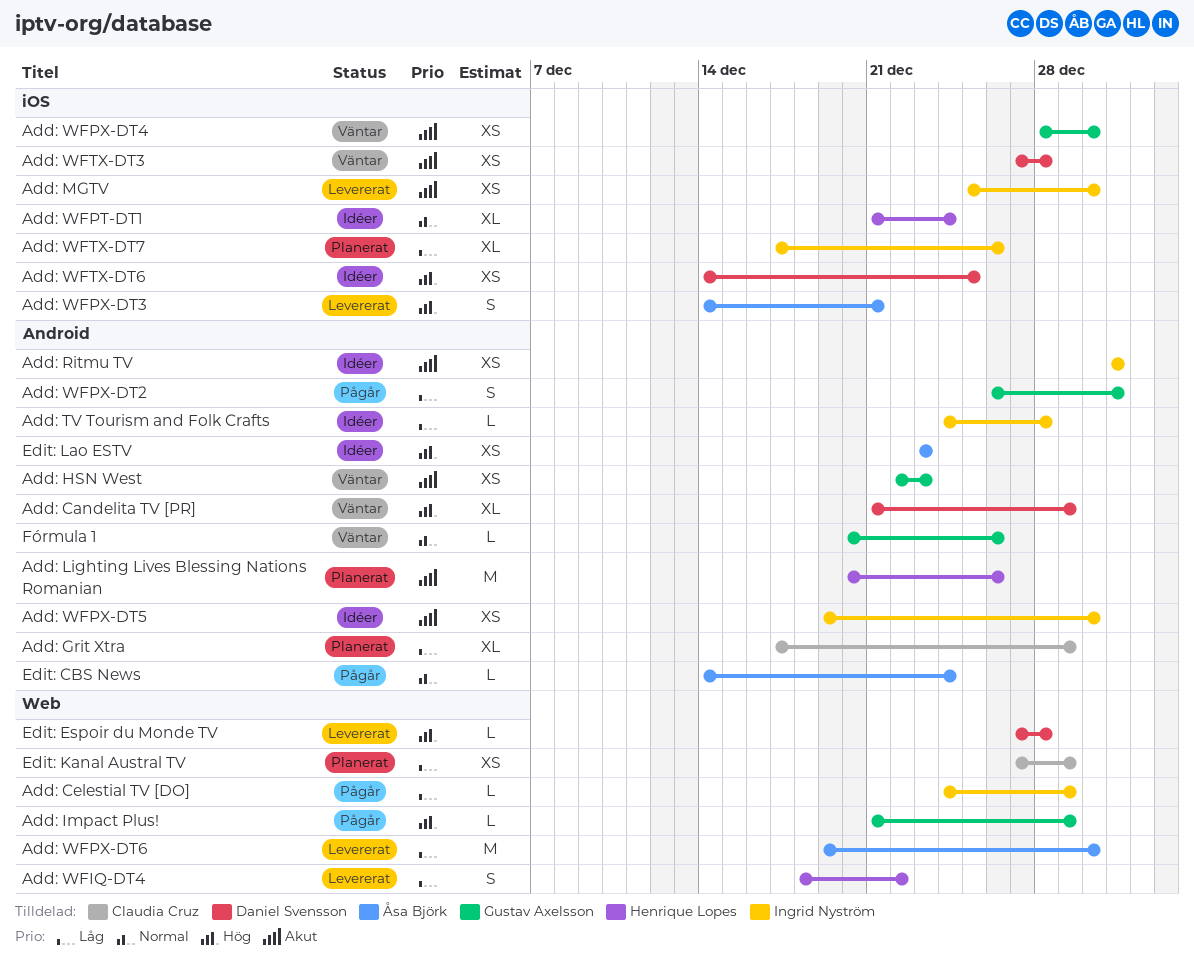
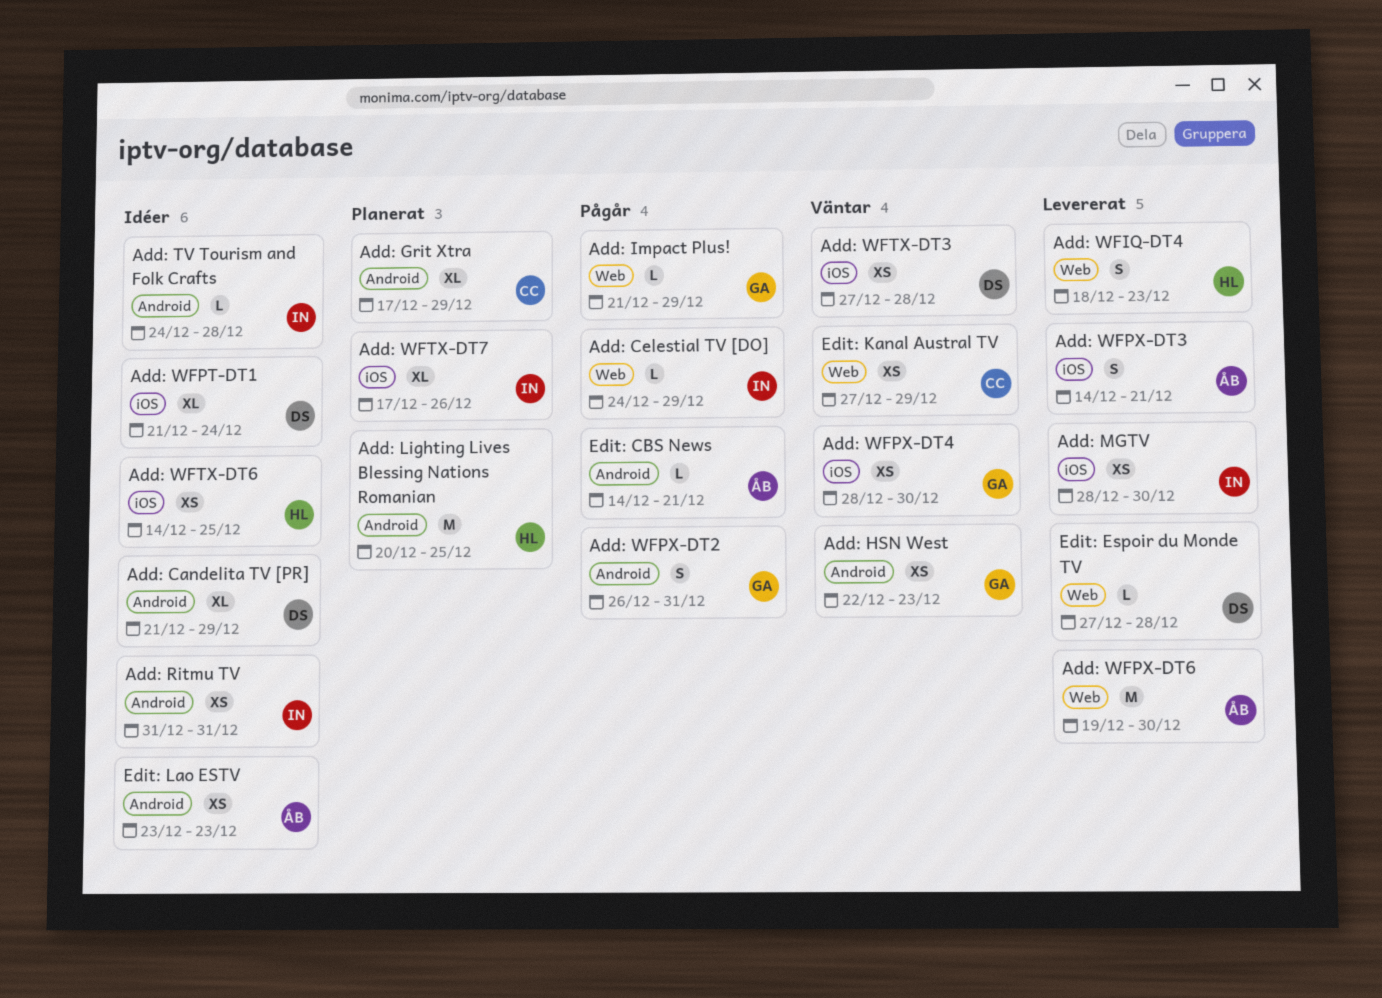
Add: Candelita TV [PR], status: Väntar -> Idéer
Add: Lighting Lives Blessing Nations Romanian, due: Dec 26 -> Dec 25
Add: MGTV, start: Dec 25 -> Dec 28
Add: WFIQ-DT4, due: Dec 22 -> Dec 23
Add: WFPT-DT1, owner: Henrique Lopes -> Daniel Svensson
Add: WFPX-DT5: present -> none
Add: WFTX-DT6, owner: Daniel Svensson -> Henrique Lopes
Edit: CBS News, due: Dec 24 -> Dec 21
Edit: Kanal Austral TV, status: Planerat -> Väntar
Fórmula 1: present -> none

